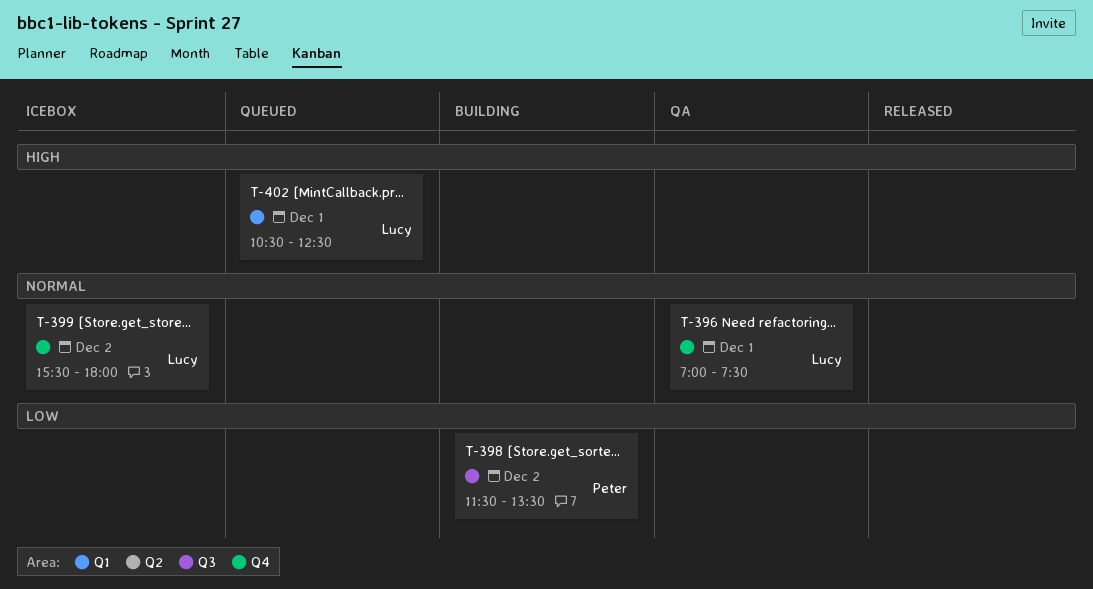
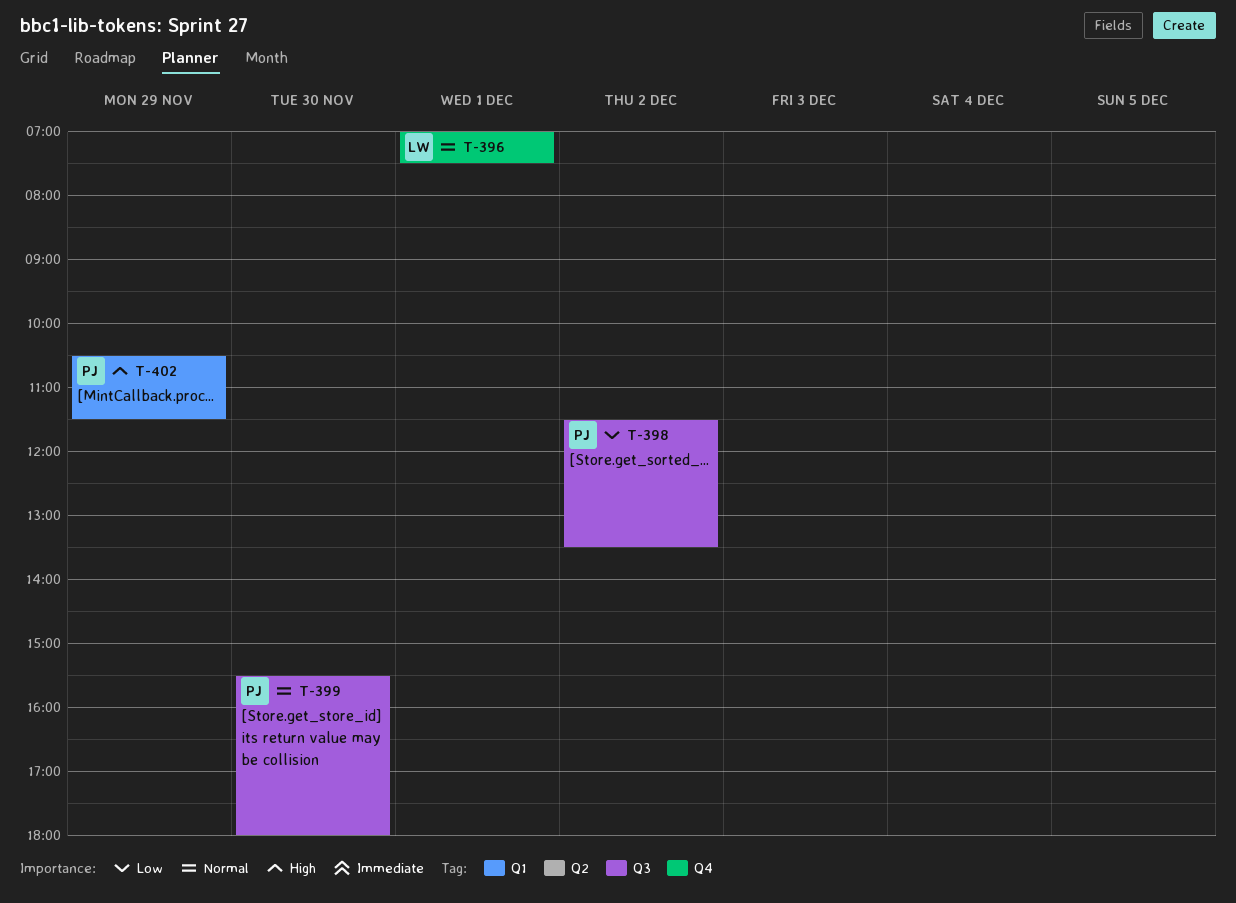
T-399, owner: Lucy -> Peter
T-399, label: Q4 -> Q3
T-399, day: Dec 2 -> Nov 30
T-402, owner: Lucy -> Peter
T-402, day: Dec 1 -> Nov 29
T-402, ends: 12:30 -> 11:30

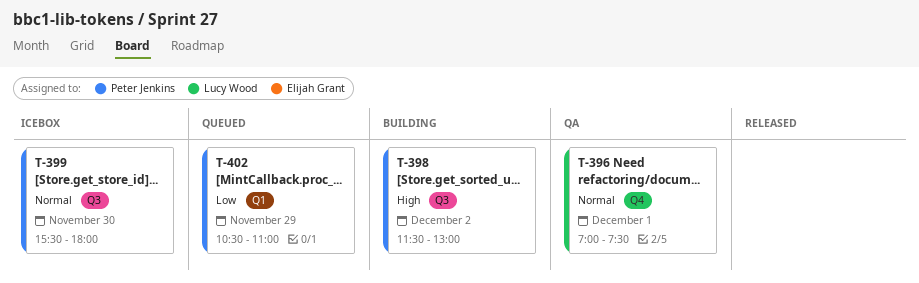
T-398, priority: Low -> High
T-398, ends: 13:30 -> 13:00
T-402, priority: High -> Low
T-402, ends: 11:30 -> 11:00

